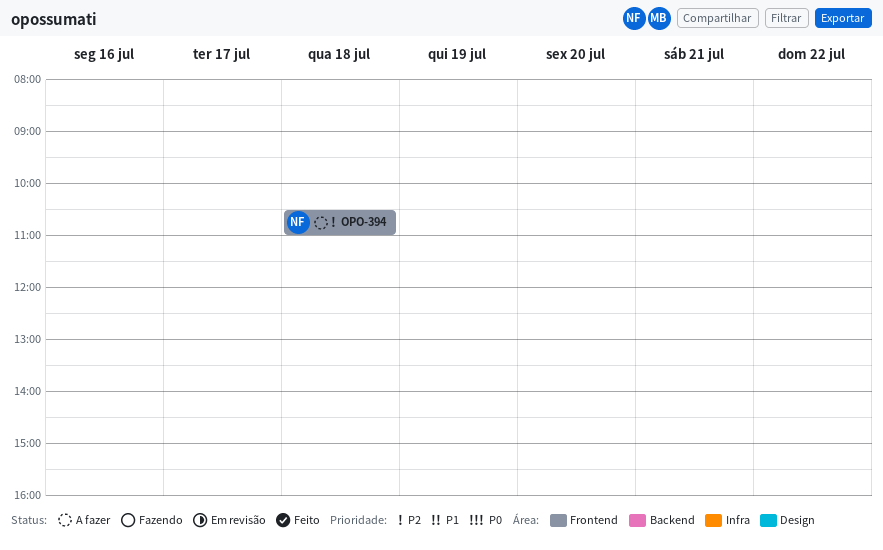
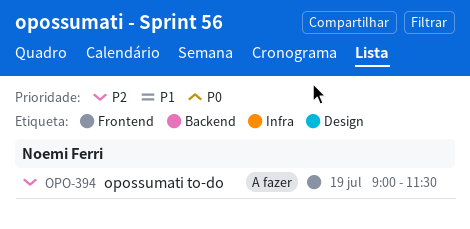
OPO-394, day: Jul 18 -> Jul 19
OPO-394, begins: 10:30 -> 09:00
OPO-394, ends: 11:00 -> 11:30

